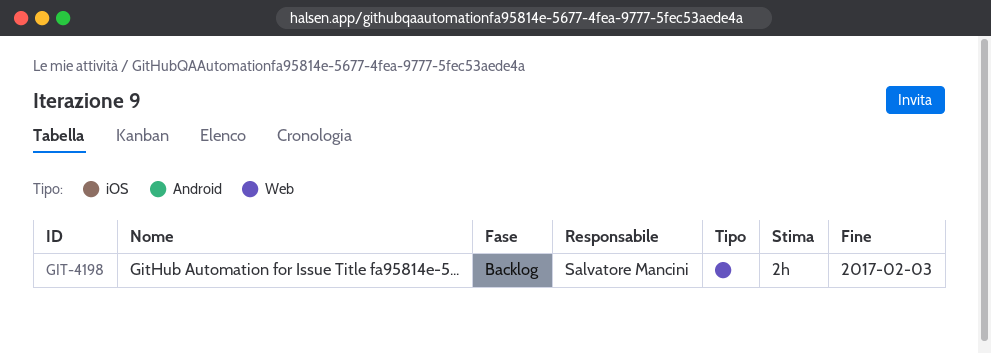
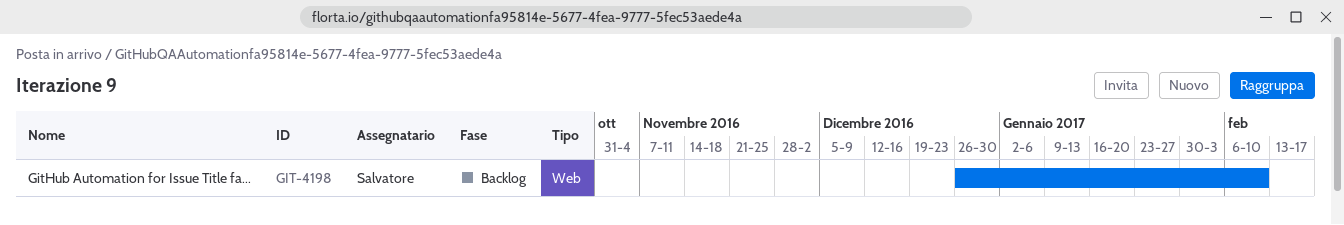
GIT-4198, due: Feb 3 -> Feb 10

